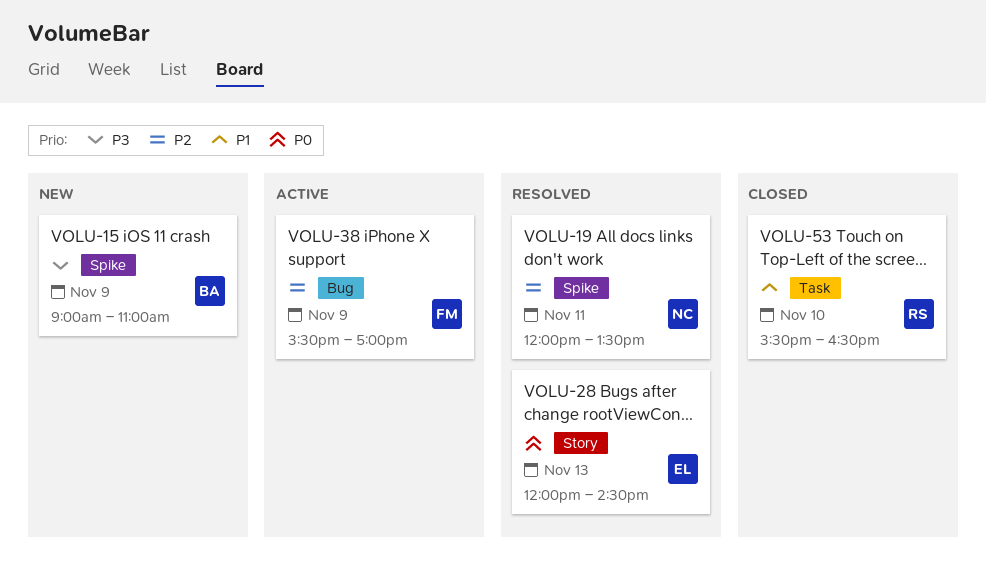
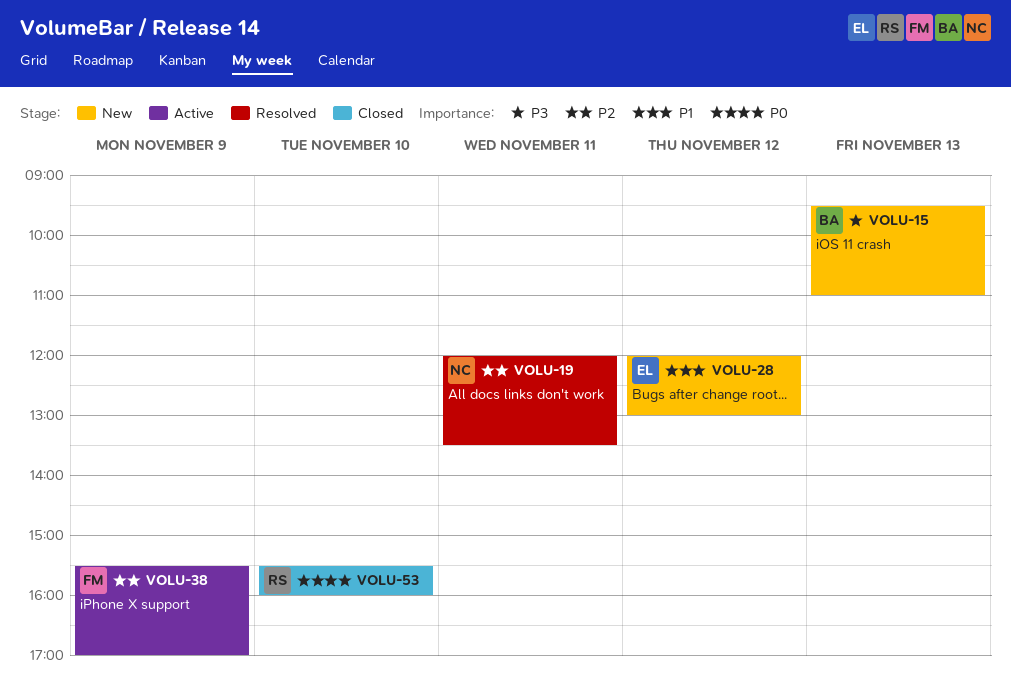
VOLU-15, day: Nov 9 -> Nov 13
VOLU-15, begins: 09:00 -> 09:30
VOLU-28, status: Resolved -> New
VOLU-28, priority: P0 -> P1
VOLU-28, day: Nov 13 -> Nov 12
VOLU-28, ends: 14:30 -> 13:00
VOLU-53, priority: P1 -> P0
VOLU-53, ends: 16:30 -> 16:00

